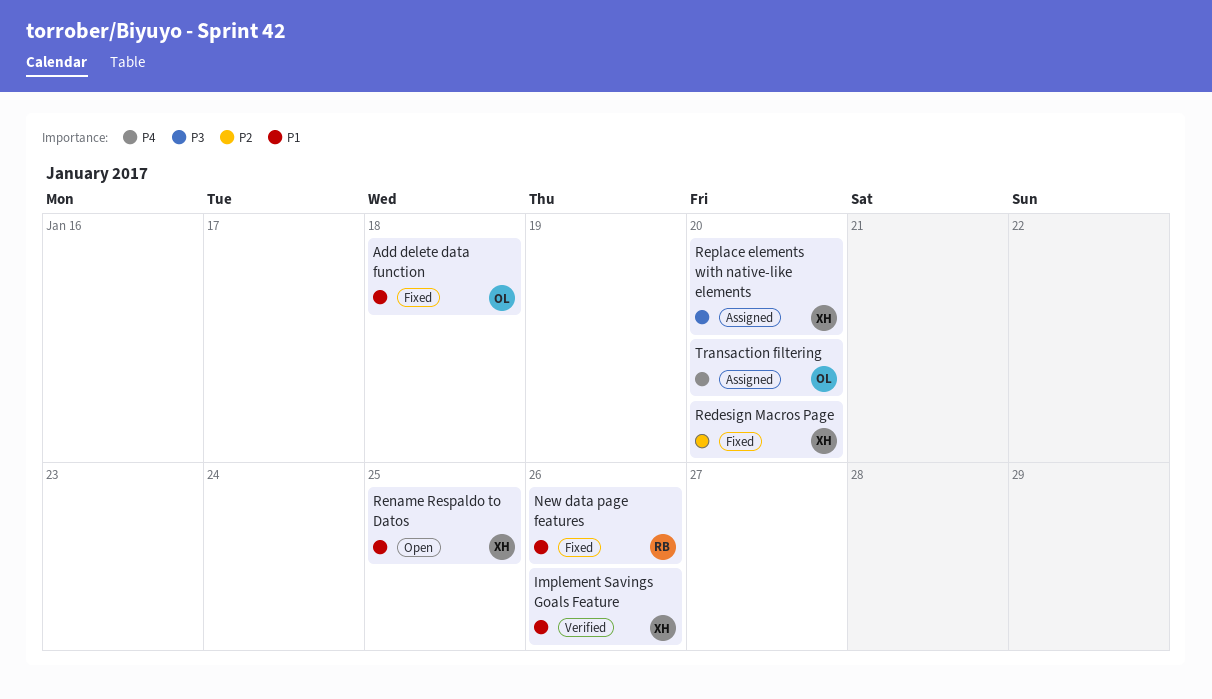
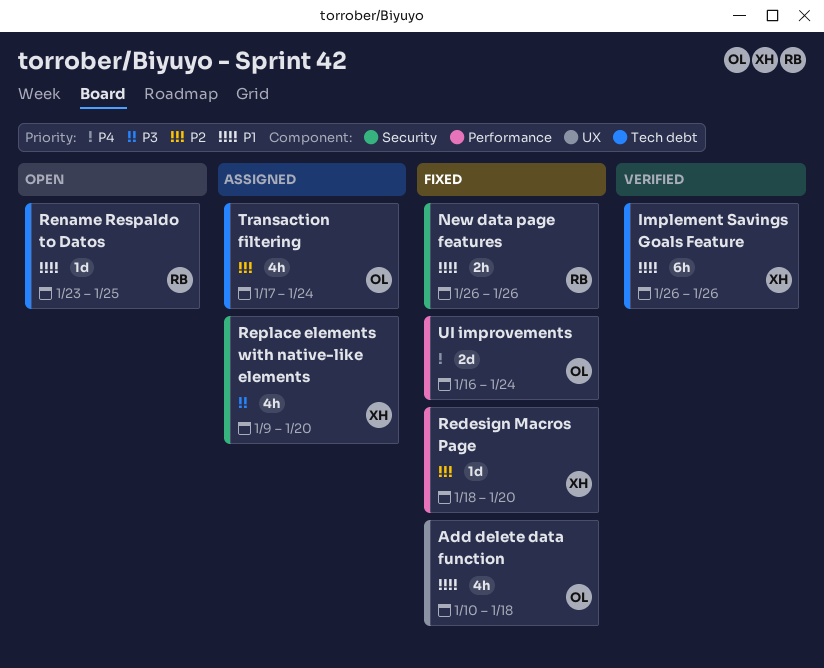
Rename Respaldo to Datos, owner: XH -> RB
Transaction filtering, priority: P4 -> P2
Transaction filtering, due: Jan 20 -> Jan 24
UI improvements: none -> present

